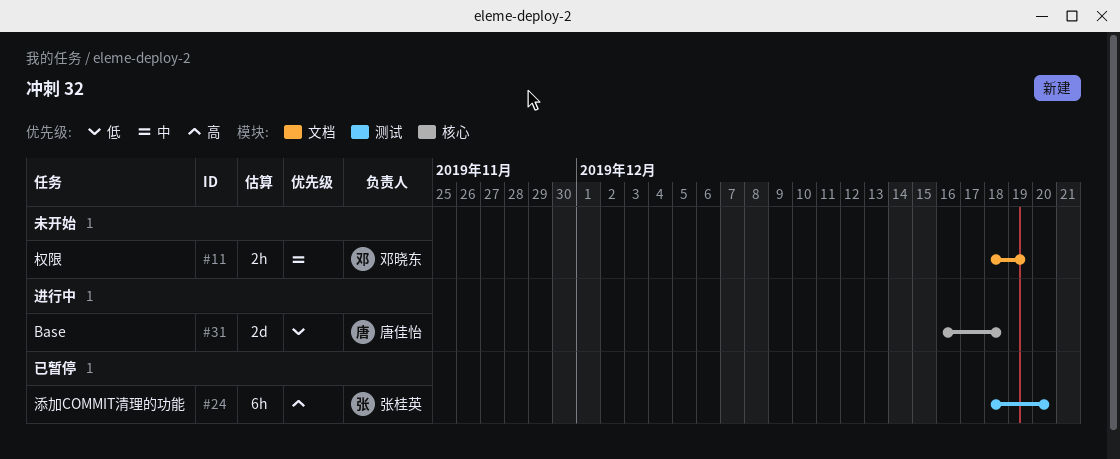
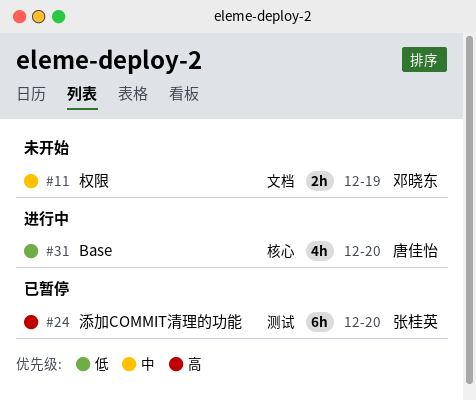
#31, estimate: 2d -> 4h
#31, due: Dec 18 -> Dec 20

